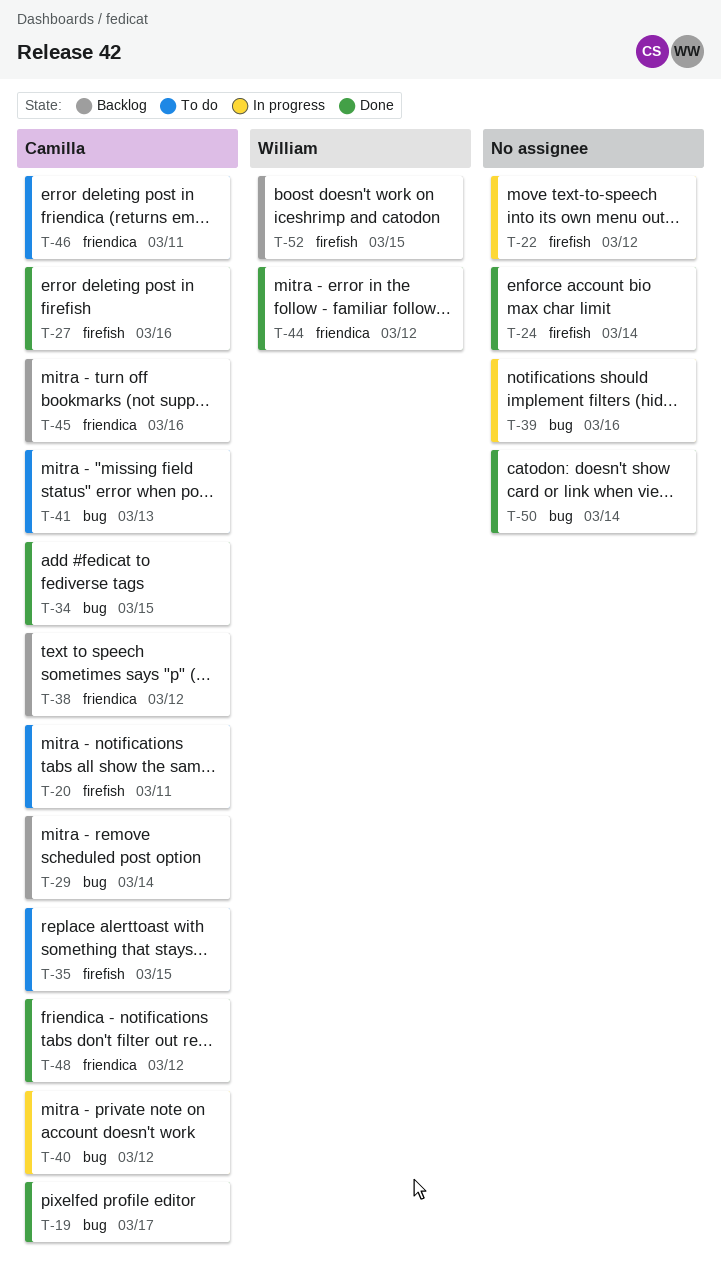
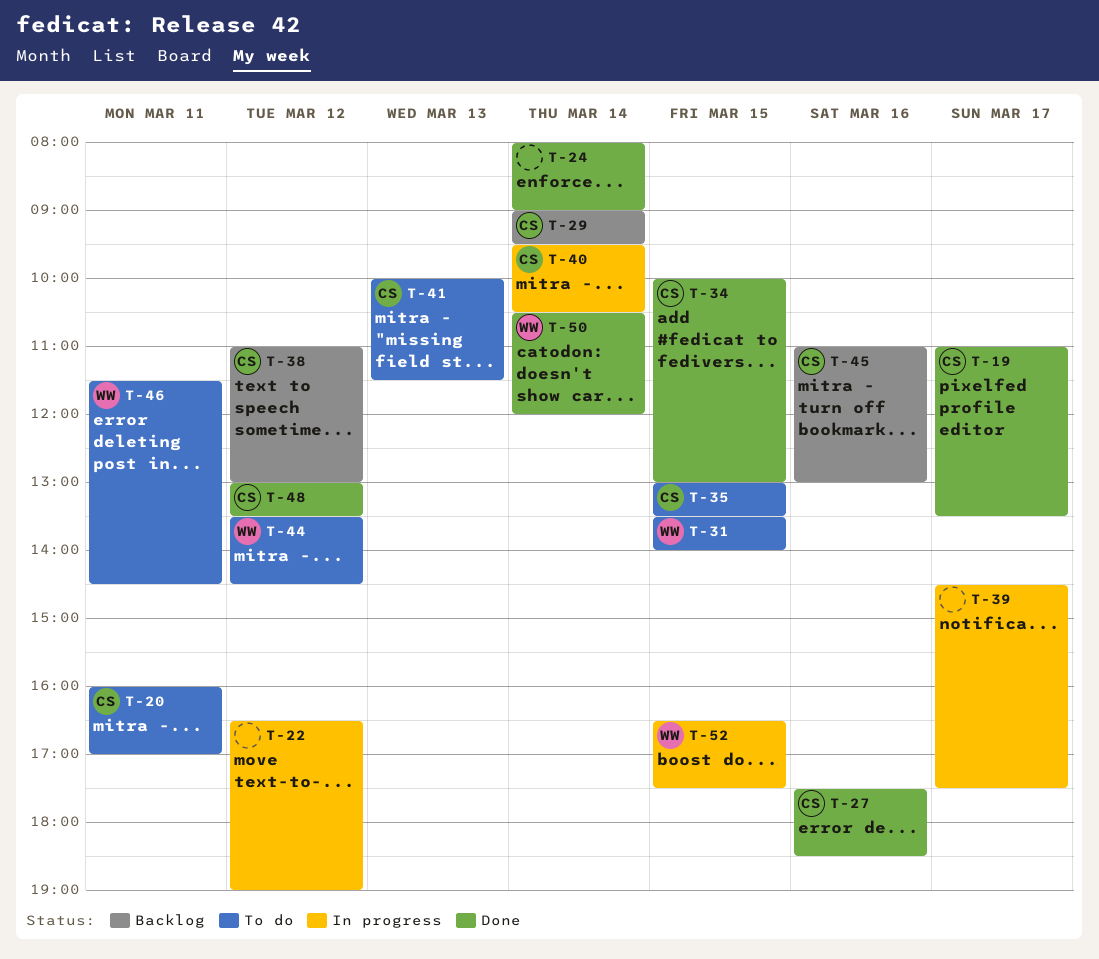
T-31: none -> present
T-39, day: Mar 16 -> Mar 17
T-40, day: Mar 12 -> Mar 14
T-44, status: Done -> To do
T-46, owner: Camilla -> William
T-50, owner: none -> William
T-52, status: Backlog -> In progress

